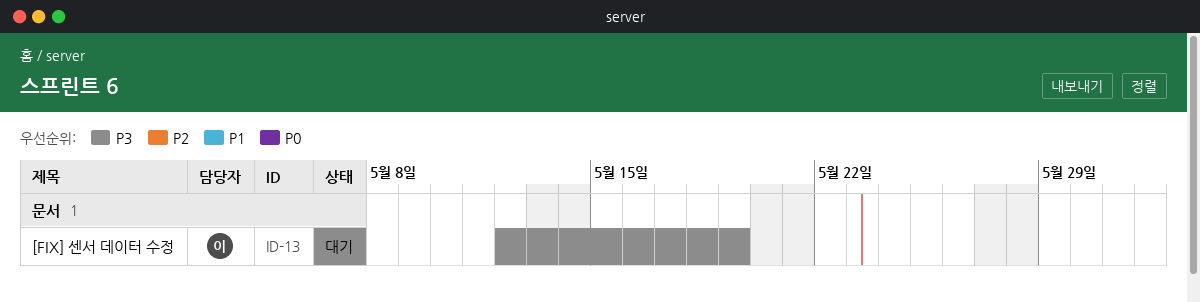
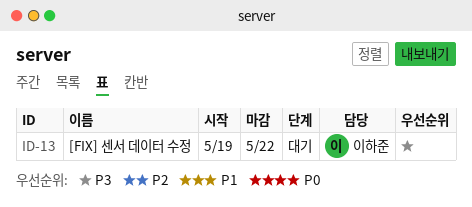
ID-13, start: May 12 -> May 19
ID-13, due: May 19 -> May 22

